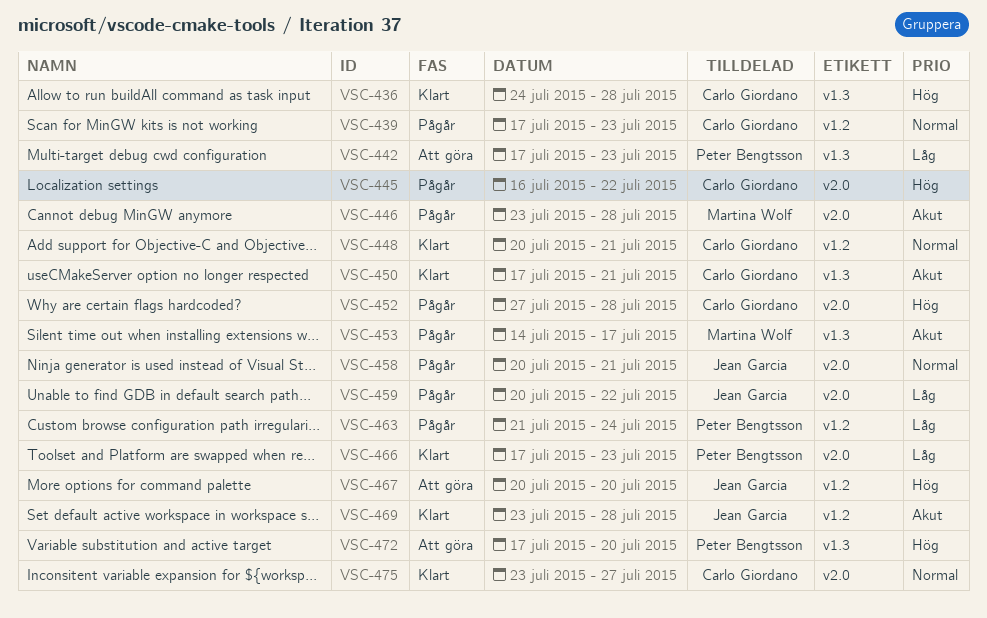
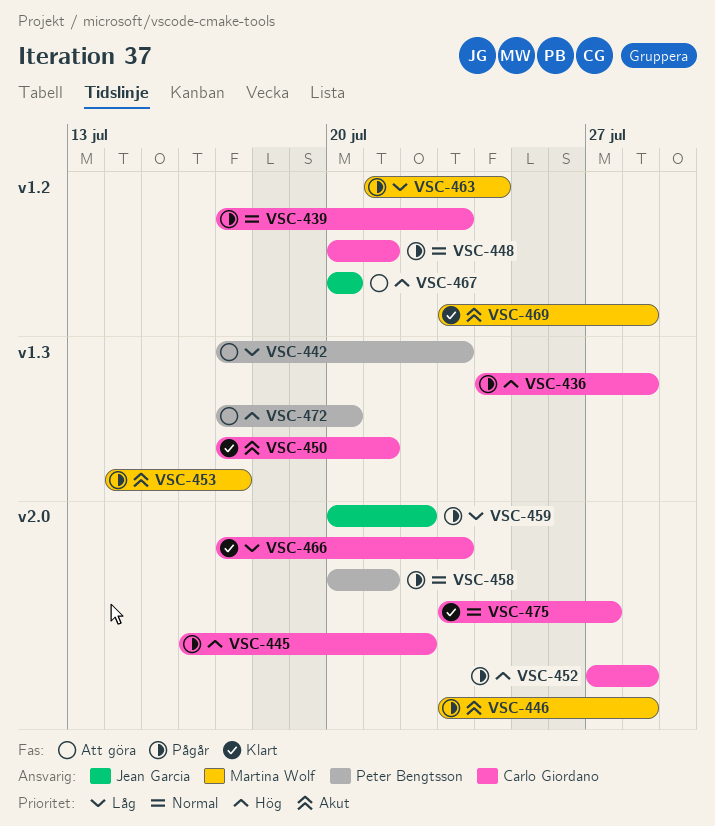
VSC-436, status: Klart -> Pågår
VSC-448, status: Klart -> Pågår
VSC-458, owner: Jean Garcia -> Peter Bengtsson
VSC-463, owner: Peter Bengtsson -> Martina Wolf
VSC-466, owner: Peter Bengtsson -> Carlo Giordano
VSC-469, owner: Jean Garcia -> Martina Wolf

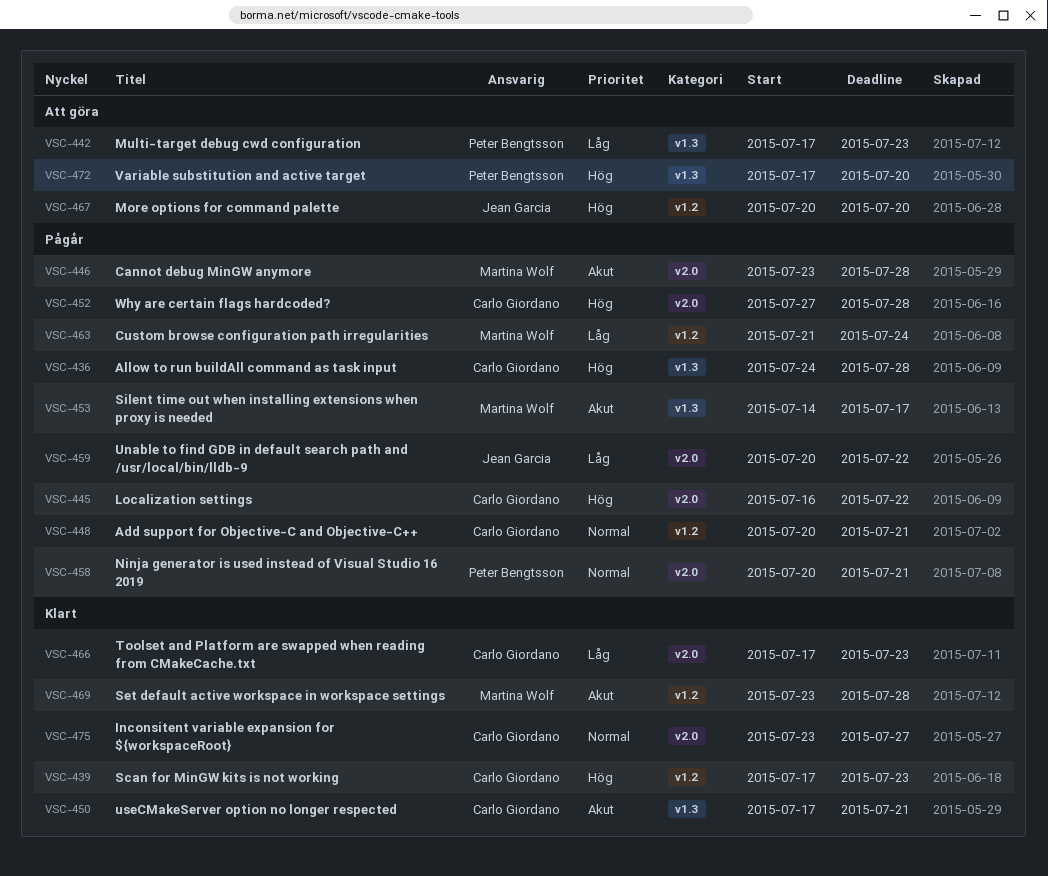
VSC-439, status: Pågår -> Klart
VSC-439, priority: Normal -> Hög

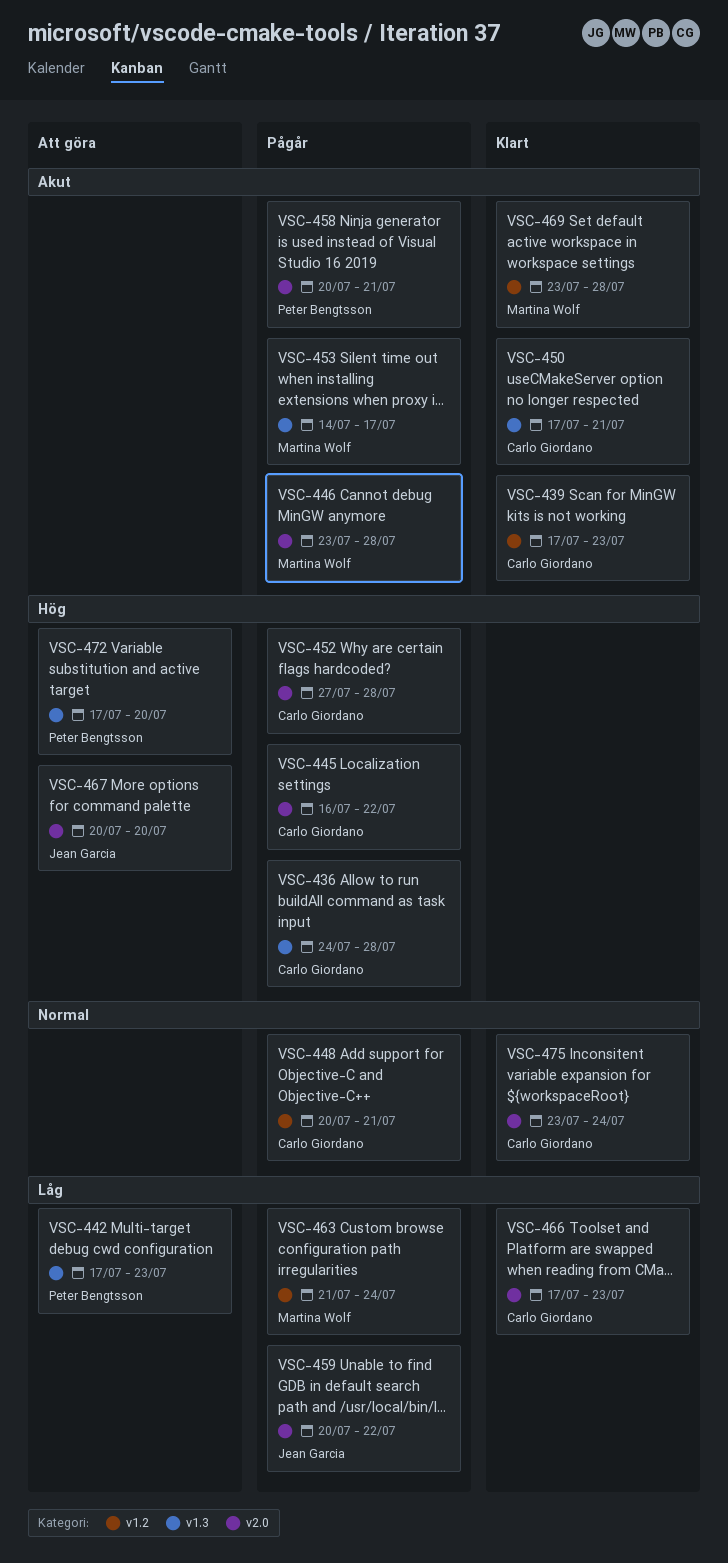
VSC-439, priority: Hög -> Akut
VSC-458, priority: Normal -> Akut
VSC-467, label: v1.2 -> v2.0
VSC-475, due: Jul 27 -> Jul 24

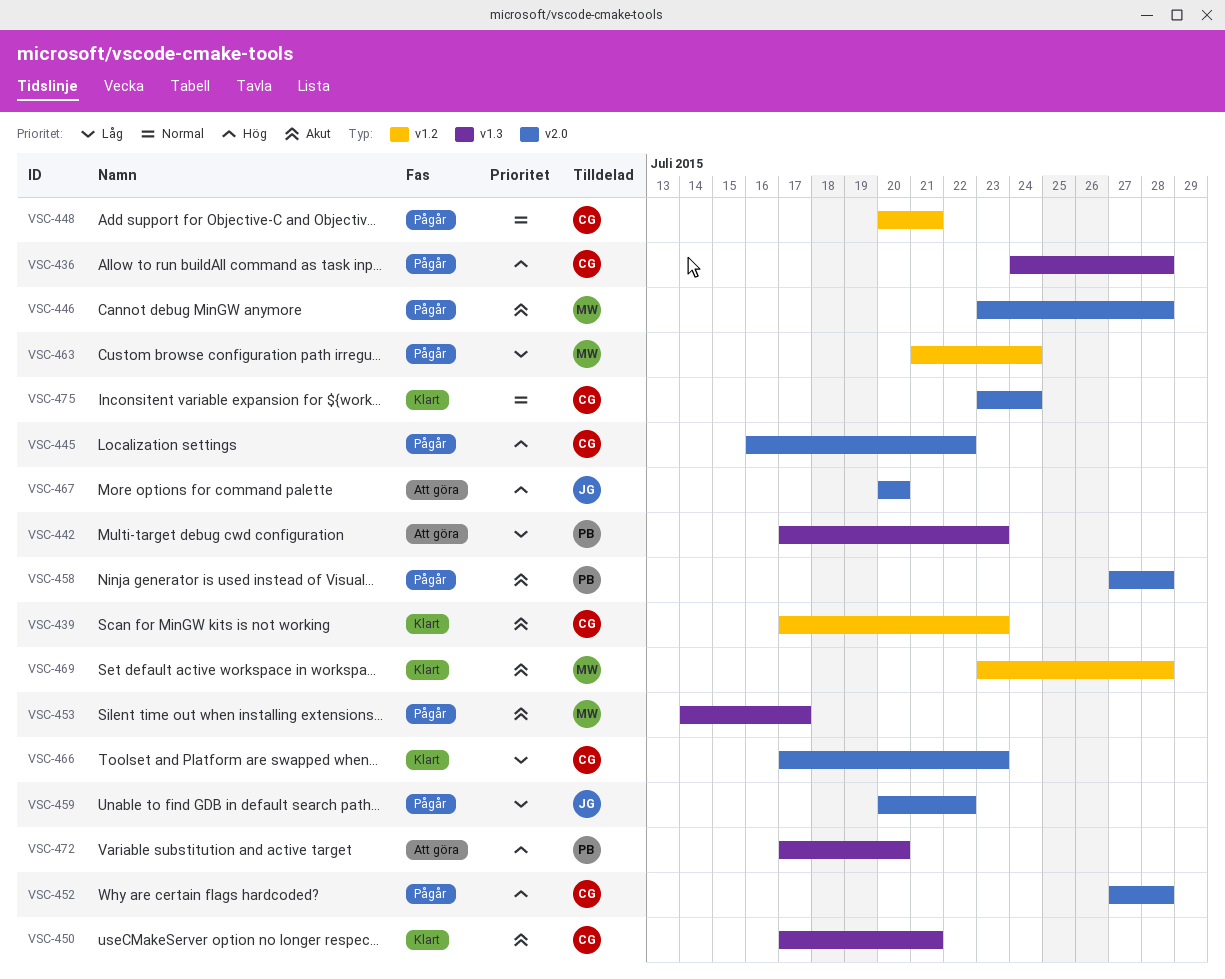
VSC-458, start: Jul 20 -> Jul 27
VSC-458, due: Jul 21 -> Jul 28

